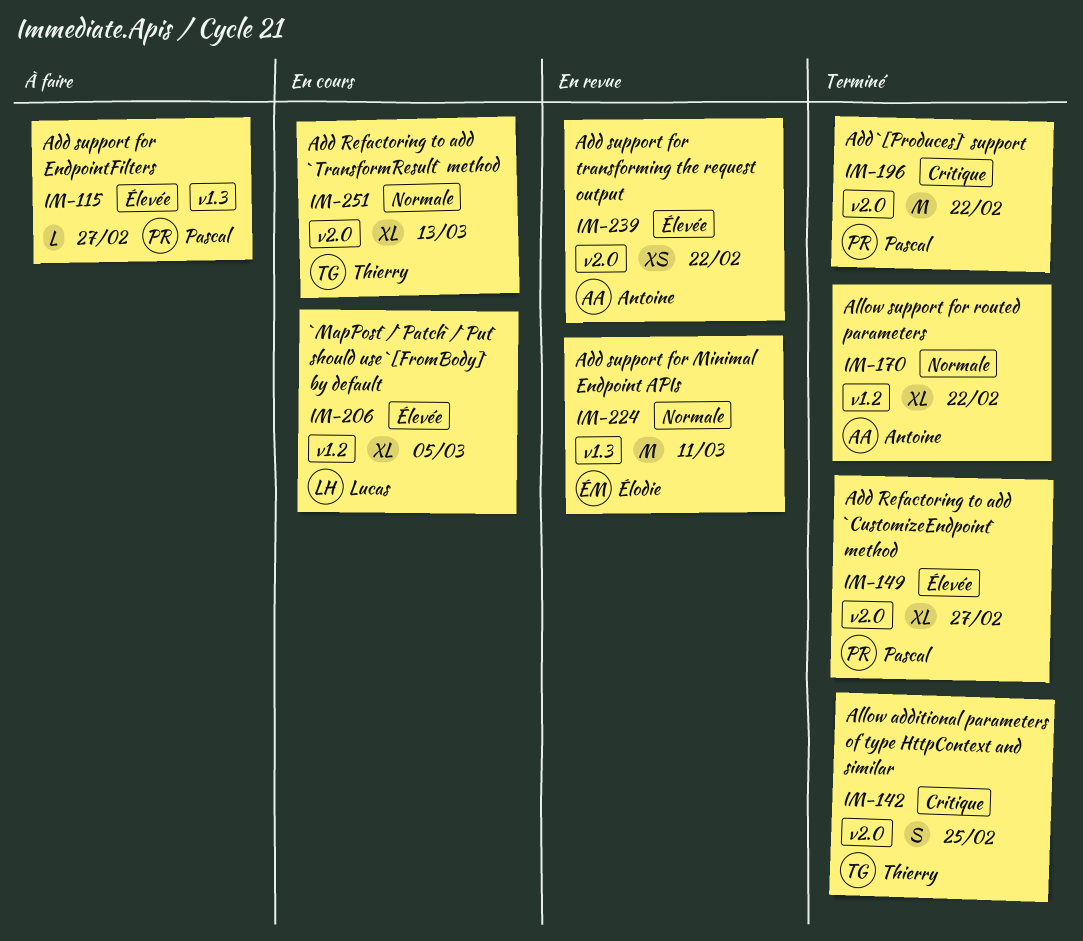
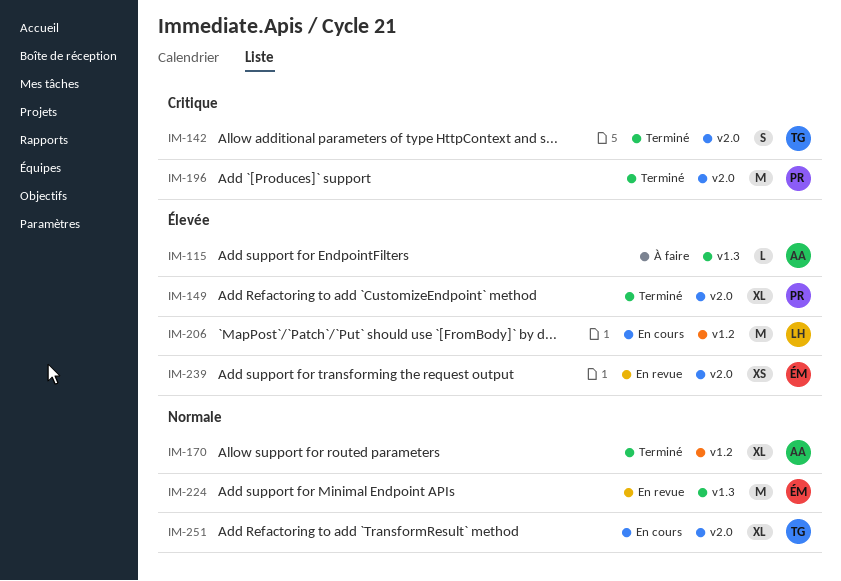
IM-115, owner: Pascal -> Antoine
IM-206, estimate: XL -> M
IM-239, owner: Antoine -> Élodie

